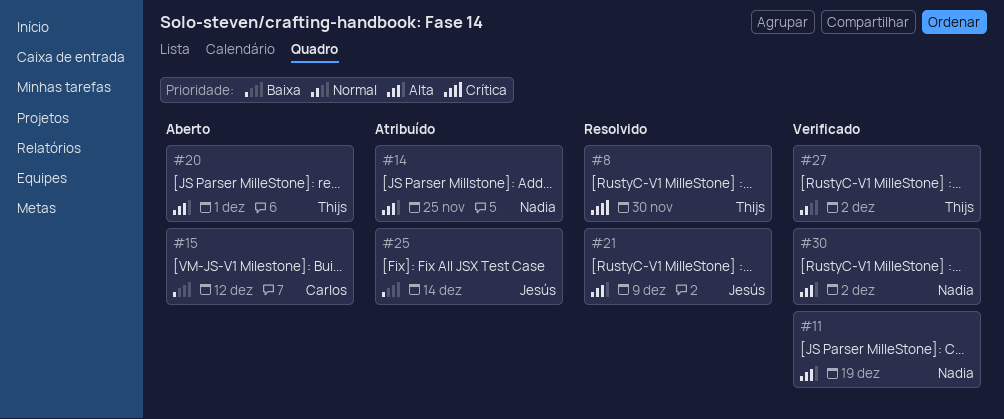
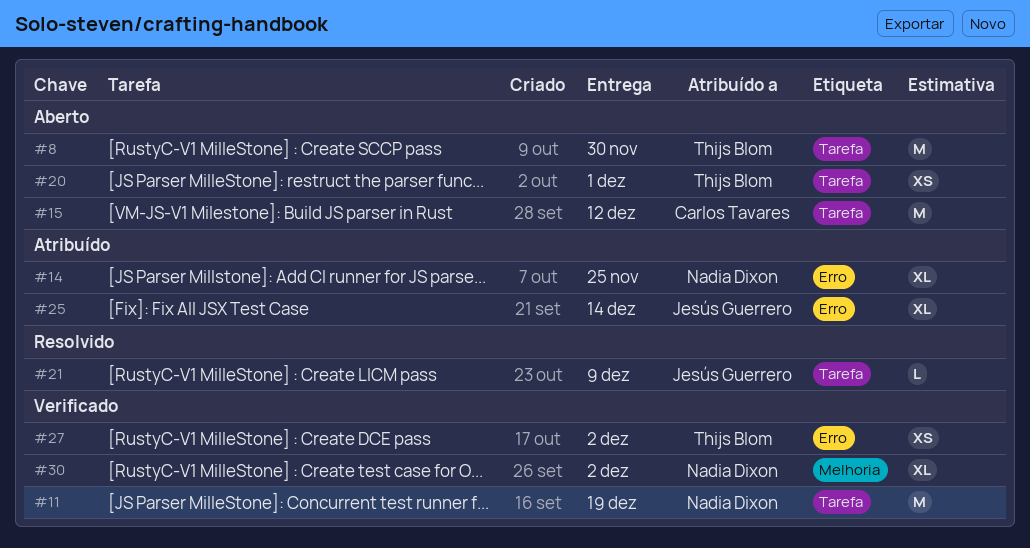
#8, status: Resolvido -> Aberto

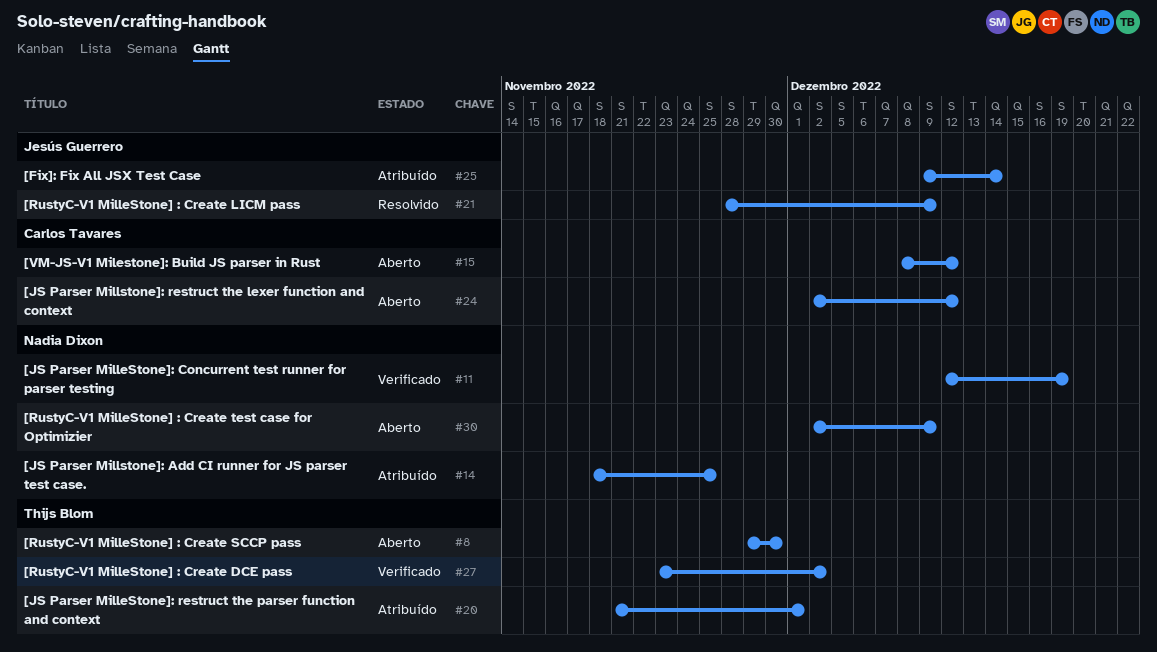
#20, status: Aberto -> Atribuído
#24: none -> present
#30, status: Verificado -> Aberto
#30, due: Dec 2 -> Dec 9

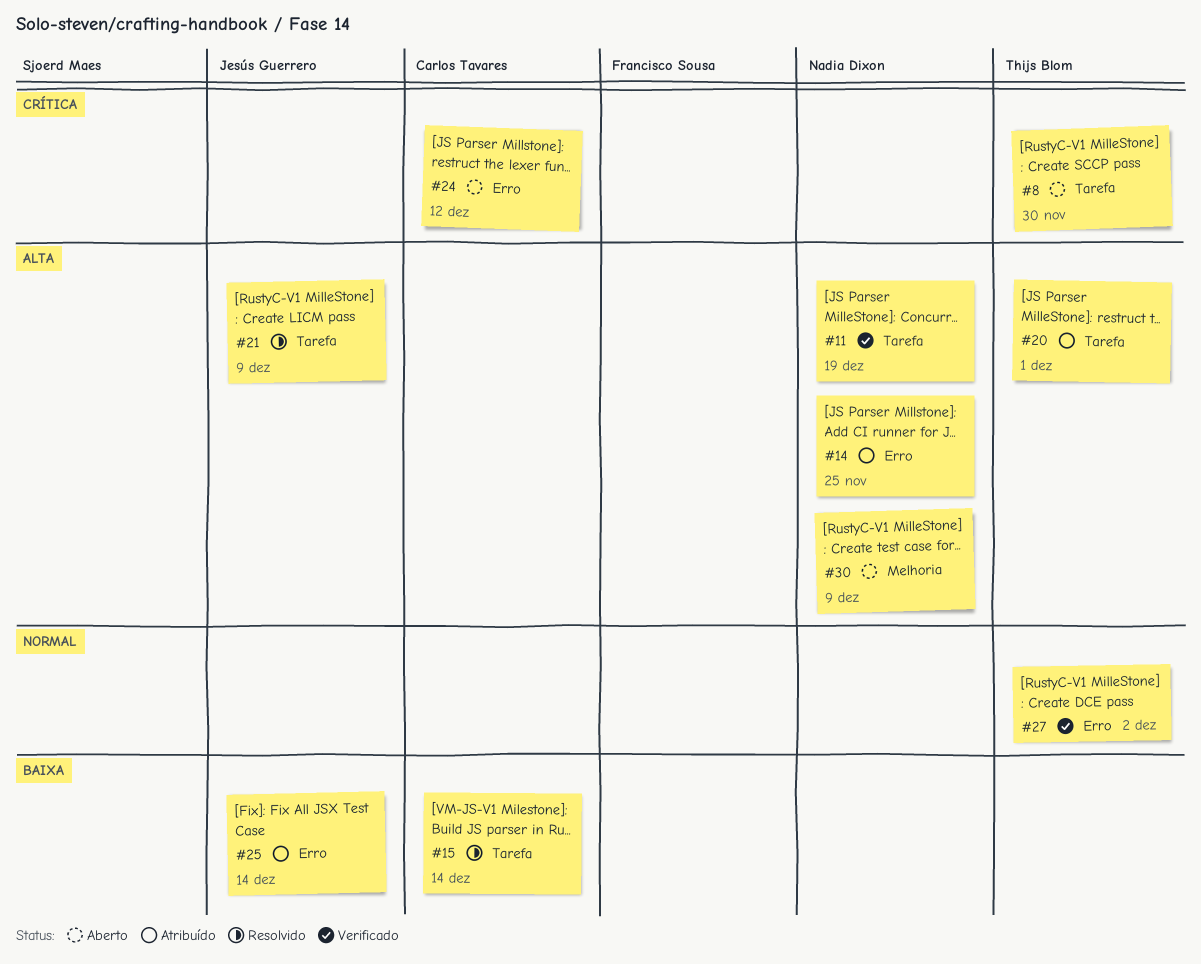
#15, status: Aberto -> Resolvido
#15, due: Dec 12 -> Dec 14

